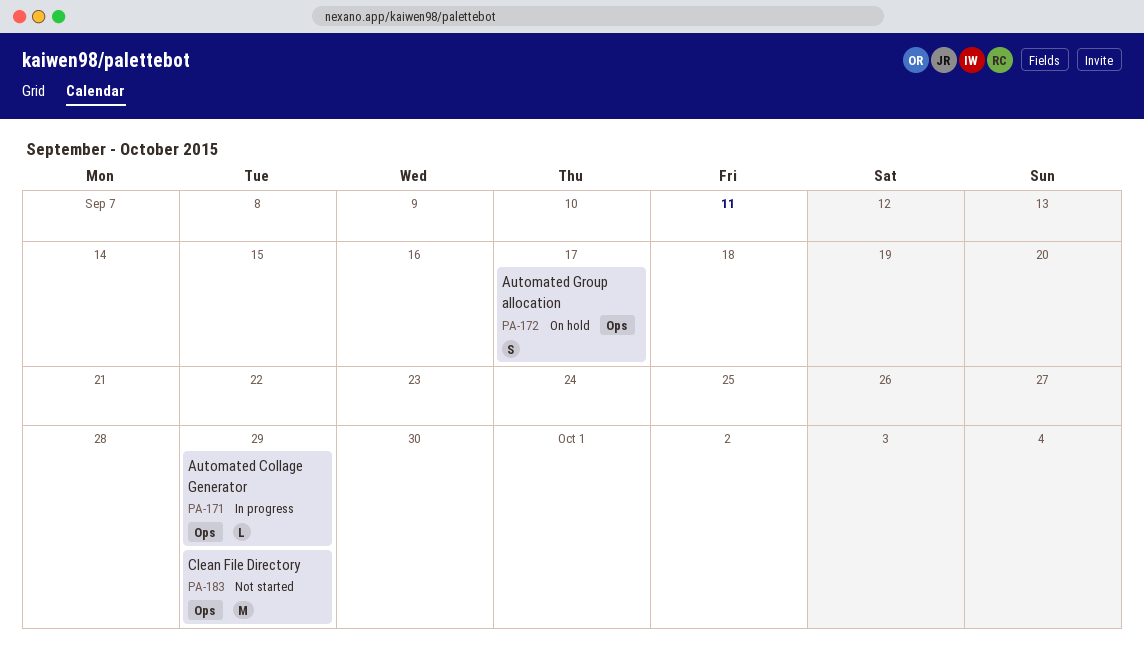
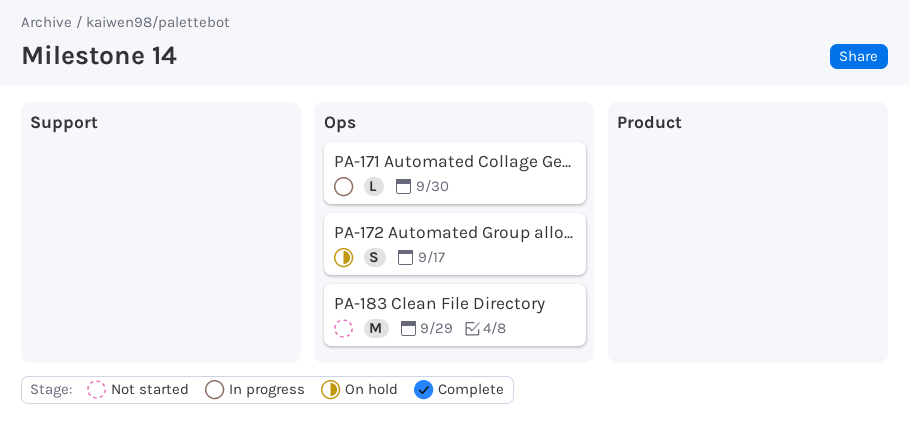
PA-171, due: Sep 29 -> Sep 30

